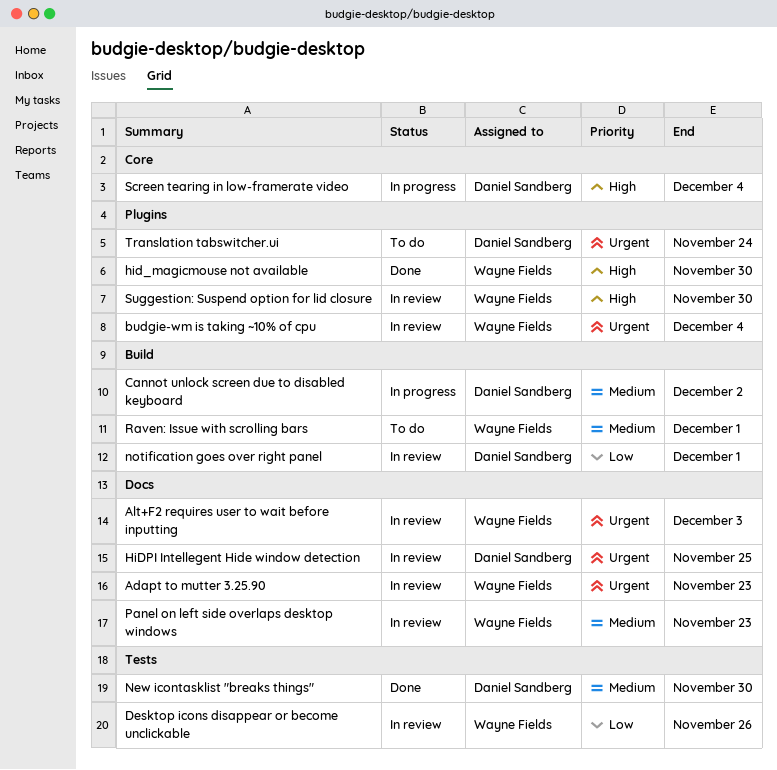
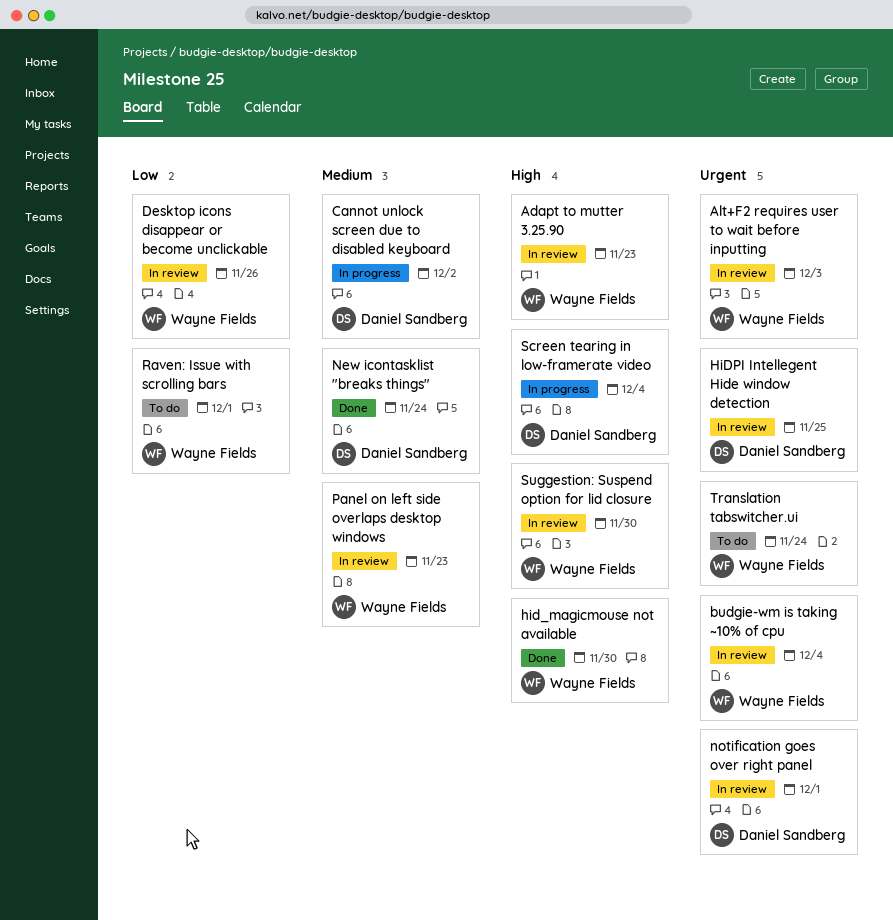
Adapt to mutter 3.25.90, priority: Urgent -> High
New icontasklist "breaks things", due: Nov 30 -> Nov 24
notification goes over right panel, priority: Low -> Urgent
Raven: Issue with scrolling bars, priority: Medium -> Low
Translation tabswitcher.ui, owner: Daniel Sandberg -> Wayne Fields

